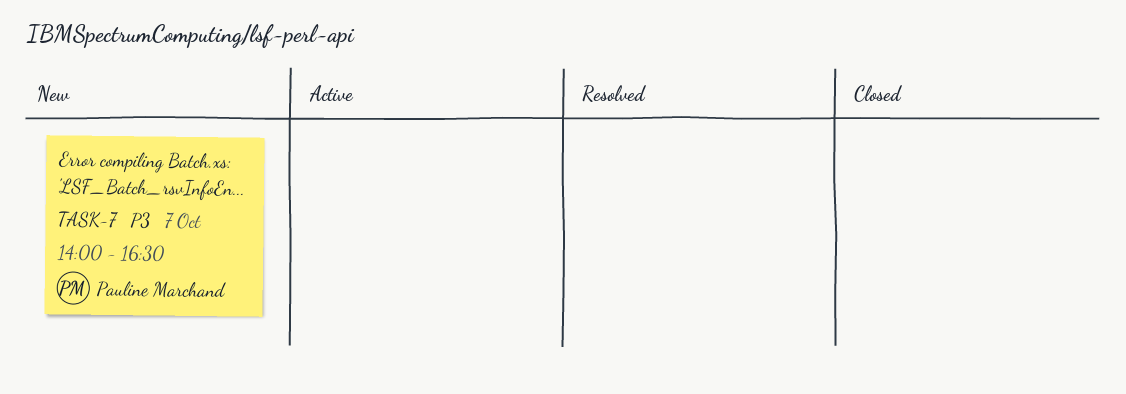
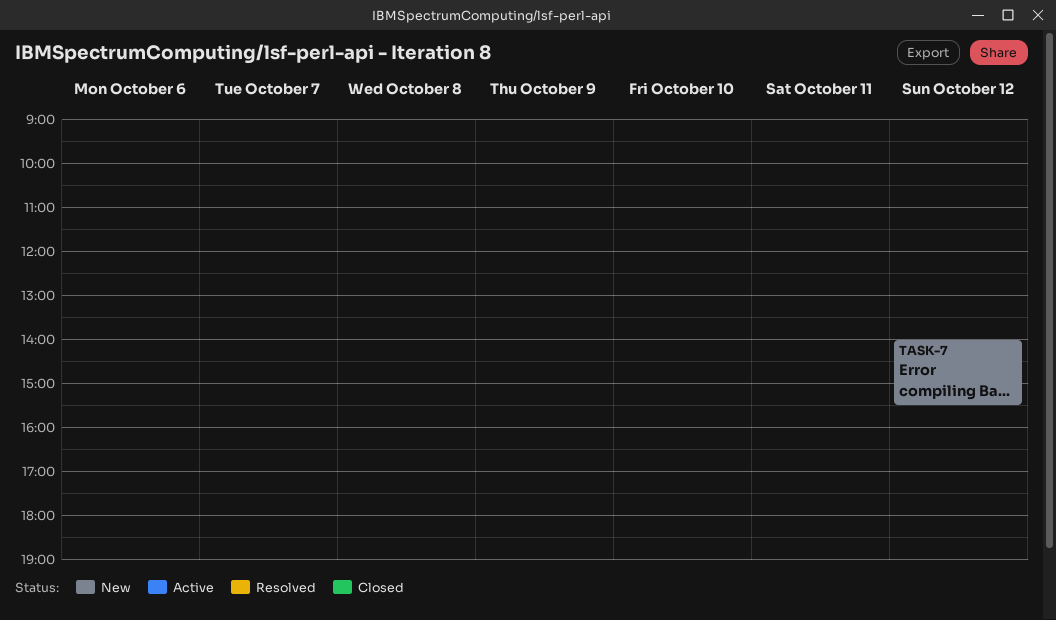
TASK-7, day: Oct 7 -> Oct 12
TASK-7, ends: 16:30 -> 15:30

